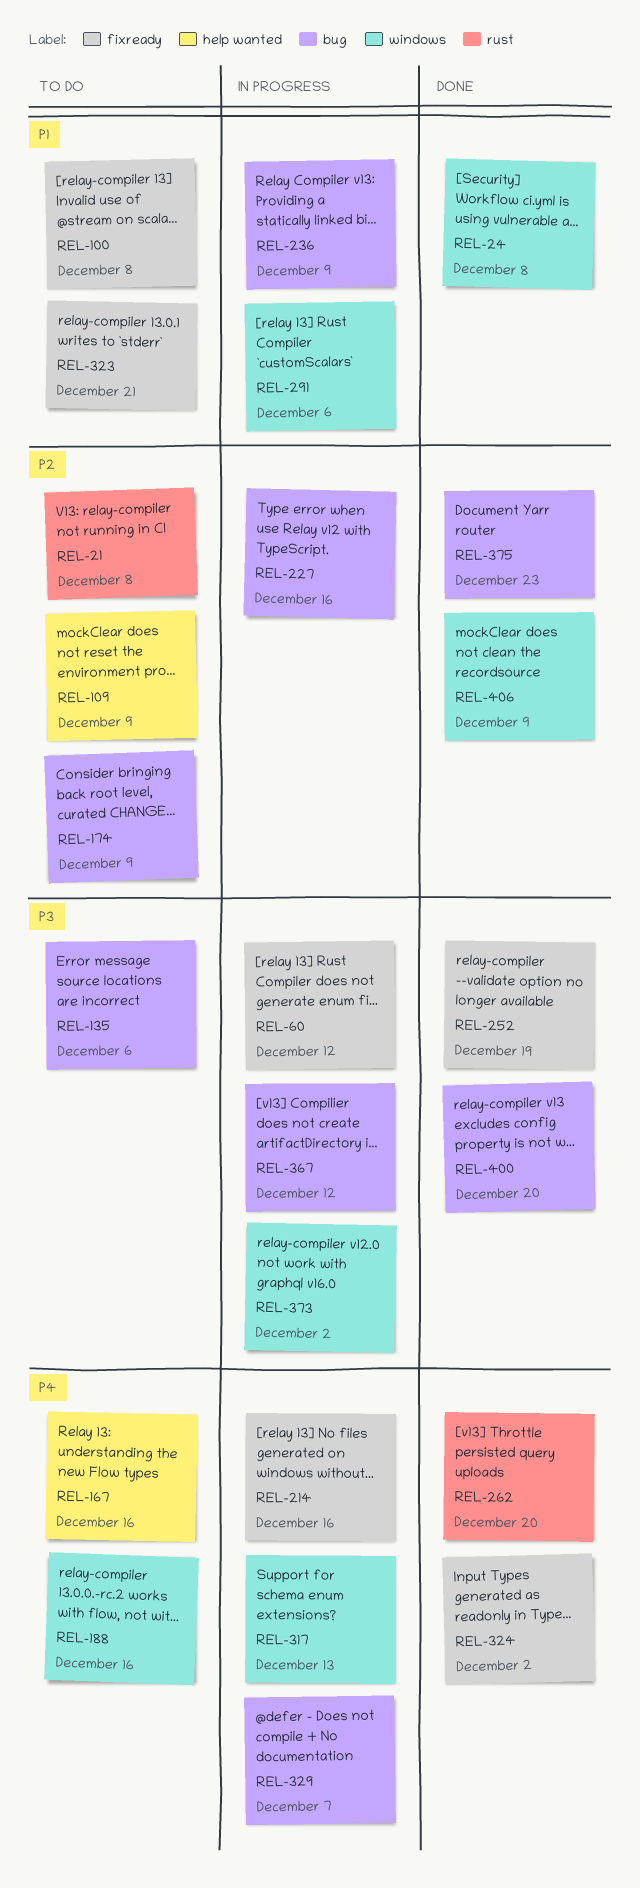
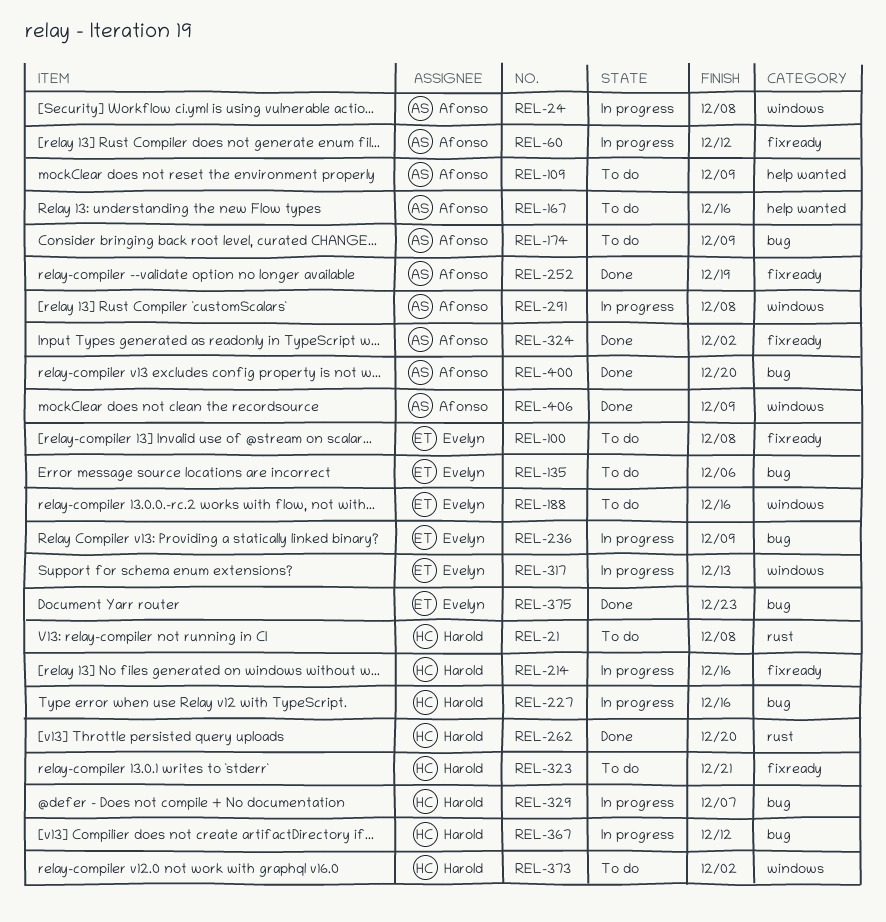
REL-24, status: Done -> In progress
REL-291, due: Dec 6 -> Dec 8
REL-373, status: In progress -> To do

